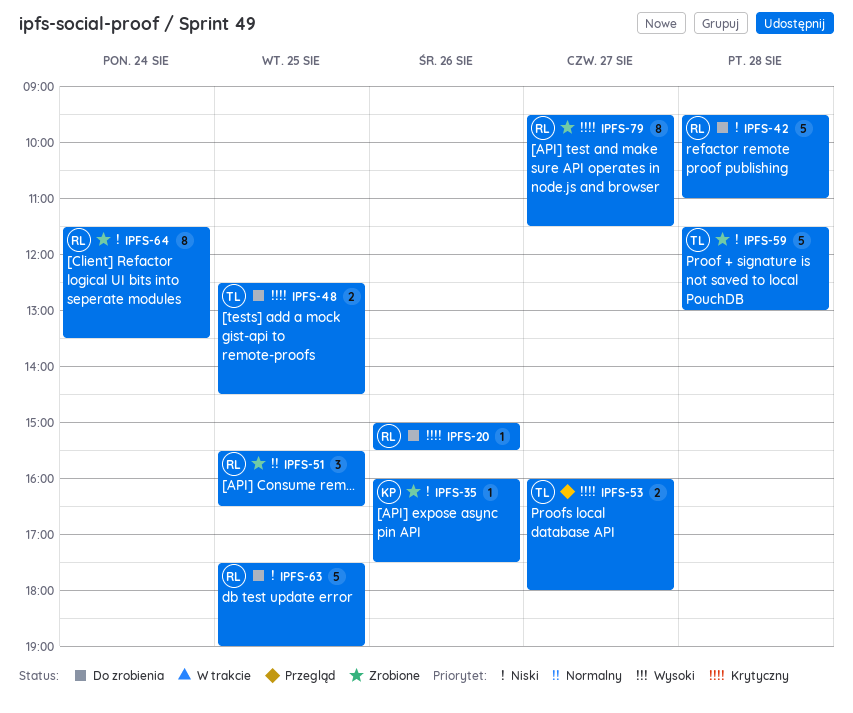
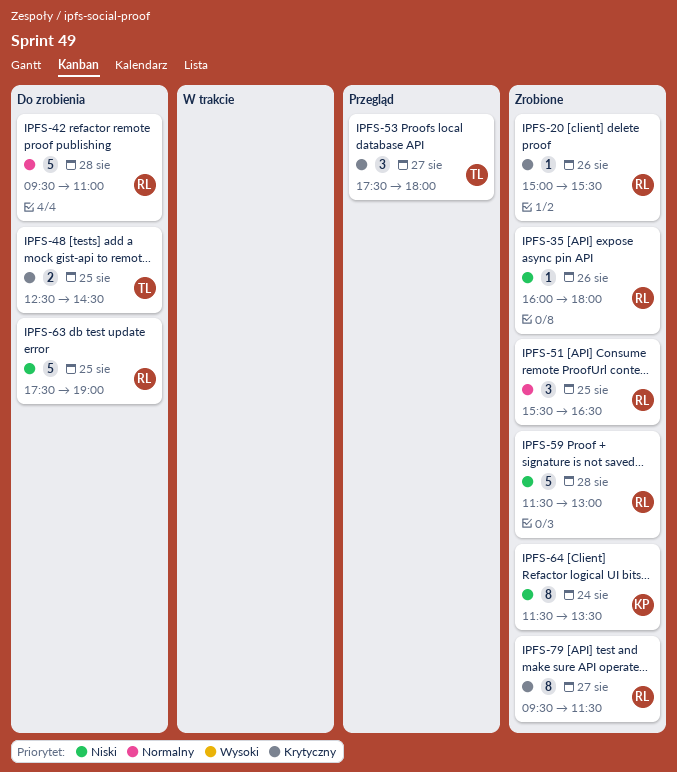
IPFS-20, status: Do zrobienia -> Zrobione
IPFS-35, owner: KP -> RL
IPFS-35, ends: 17:30 -> 18:00
IPFS-42, priority: Niski -> Normalny
IPFS-53, estimate: 2 -> 3
IPFS-53, begins: 16:00 -> 17:30
IPFS-59, owner: TL -> RL
IPFS-64, owner: RL -> KP

